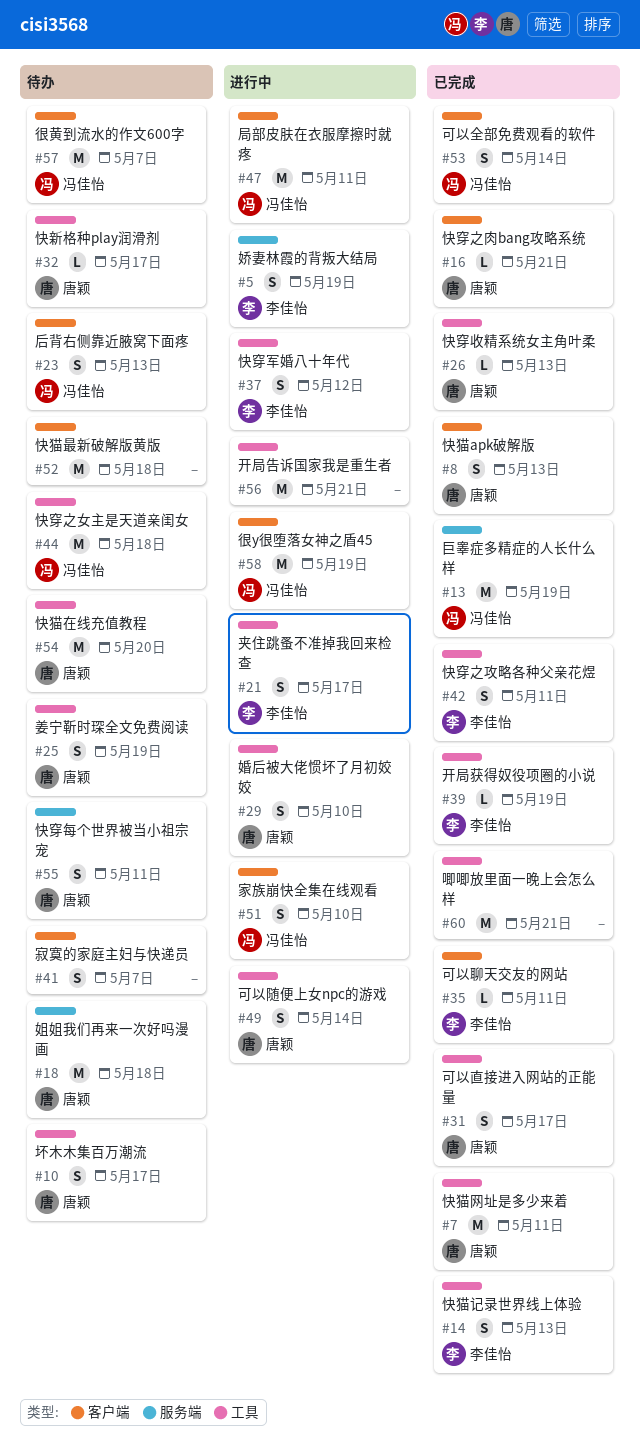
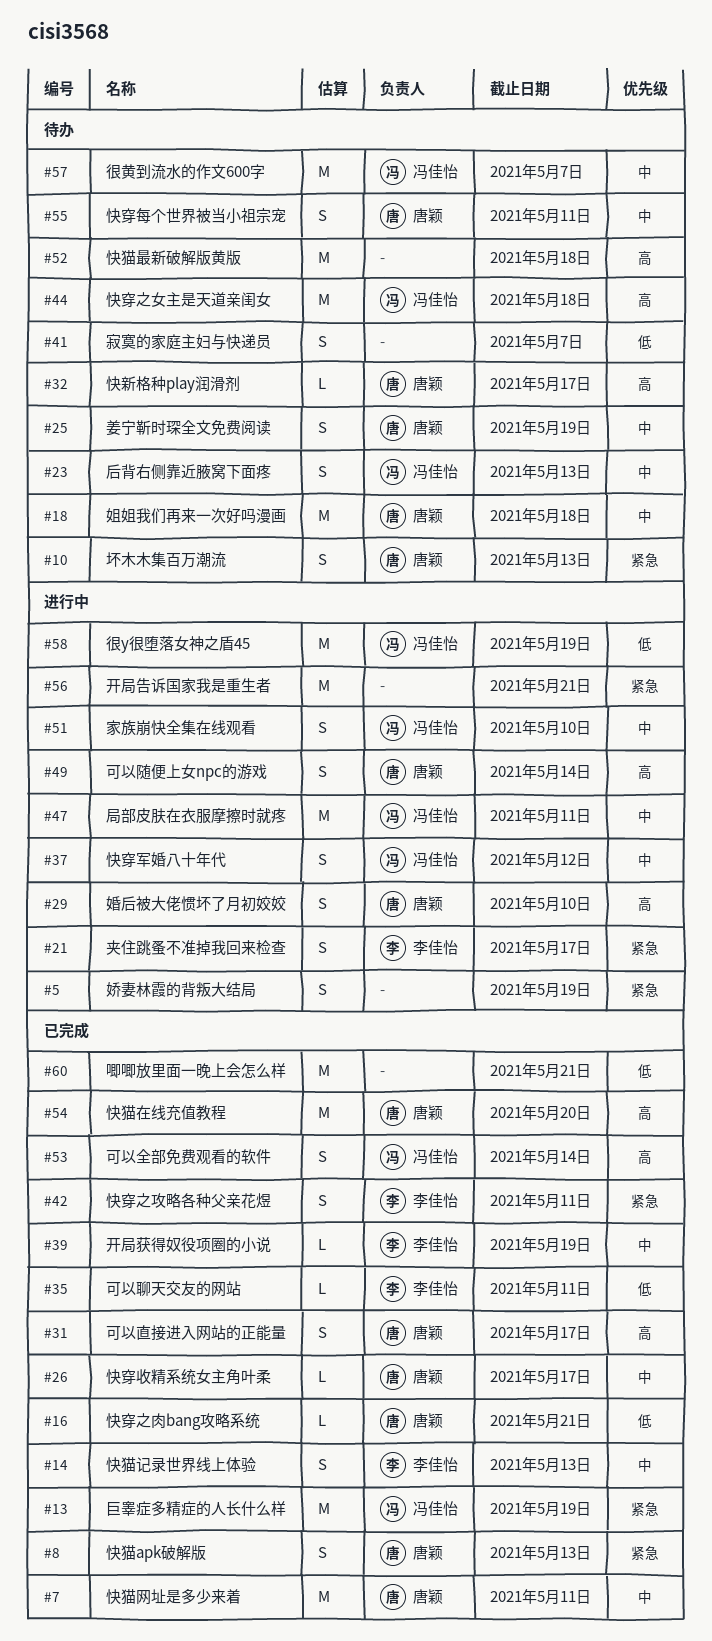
#5, owner: 李佳怡 -> none
#10, due: May 17 -> May 13
#26, due: May 13 -> May 17
#37, owner: 李佳怡 -> 冯佳怡
#54, status: 待办 -> 已完成

